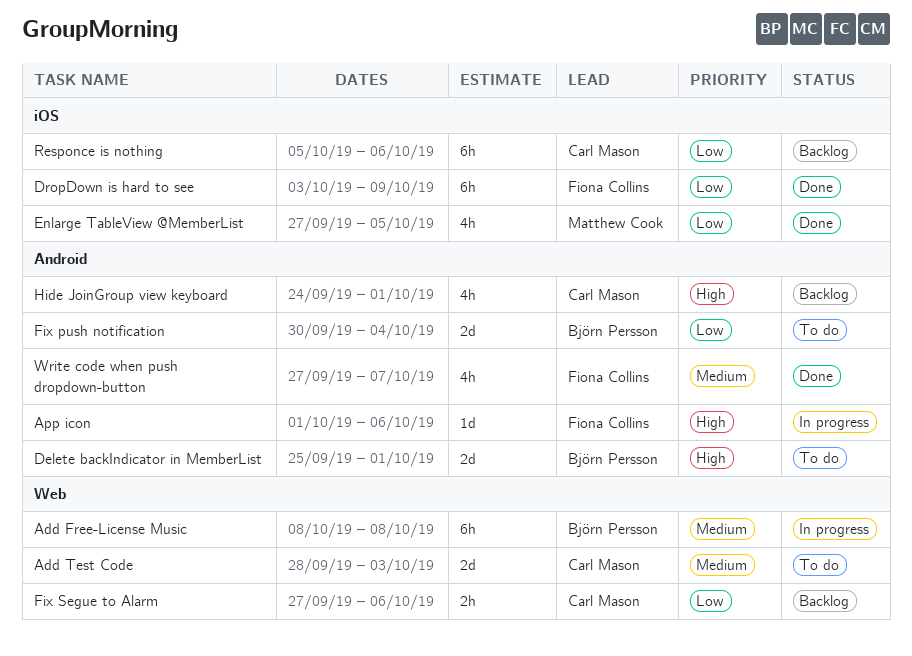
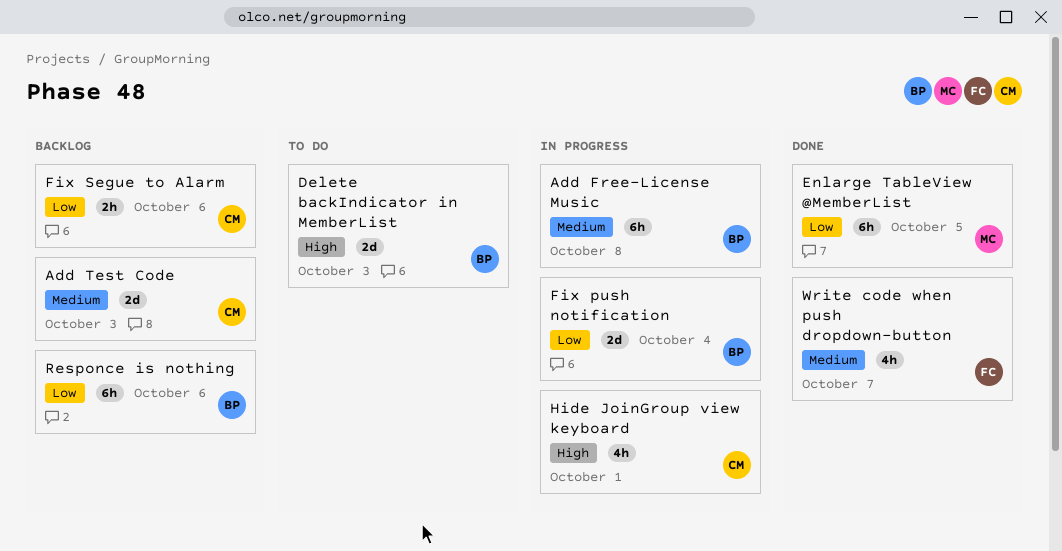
Add Test Code, status: To do -> Backlog
App icon: present -> none
Delete backIndicator in MemberList, due: Oct 1 -> Oct 3
DropDown is hard to see: present -> none
Enlarge TableView @MemberList, estimate: 4h -> 6h
Fix push notification, status: To do -> In progress
Hide JoinGroup view keyboard, status: Backlog -> In progress
Responce is nothing, owner: Carl Mason -> Björn Persson

